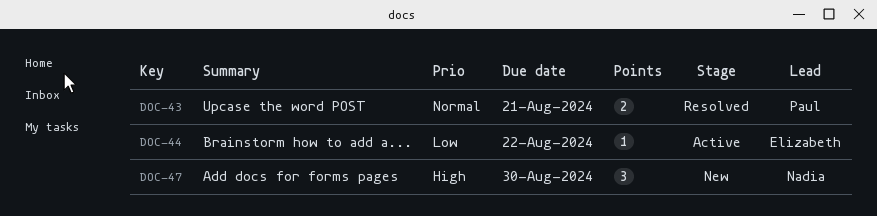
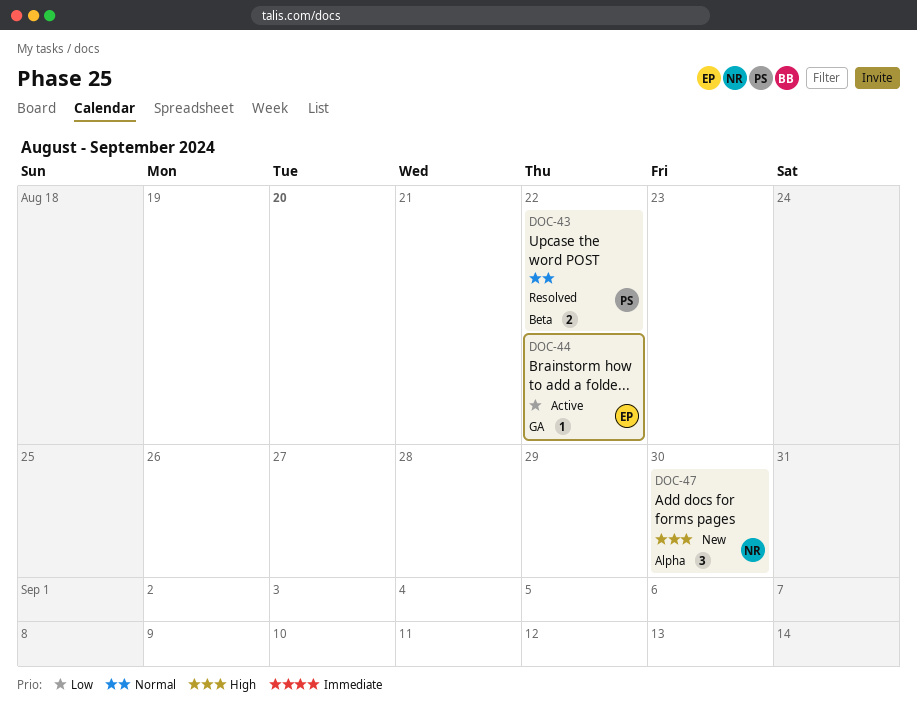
DOC-43, due: Aug 21 -> Aug 22

